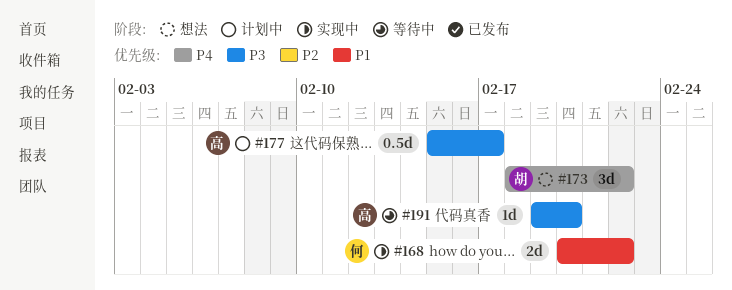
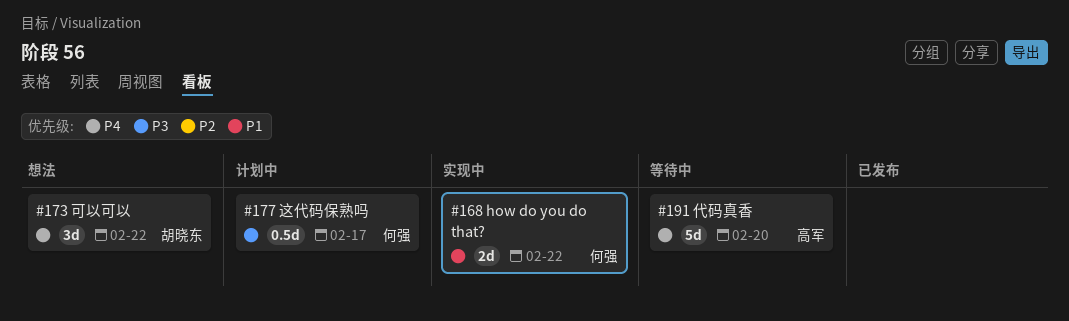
#177, owner: 高军 -> 何强
#191, priority: P3 -> P4
#191, estimate: 1d -> 5d

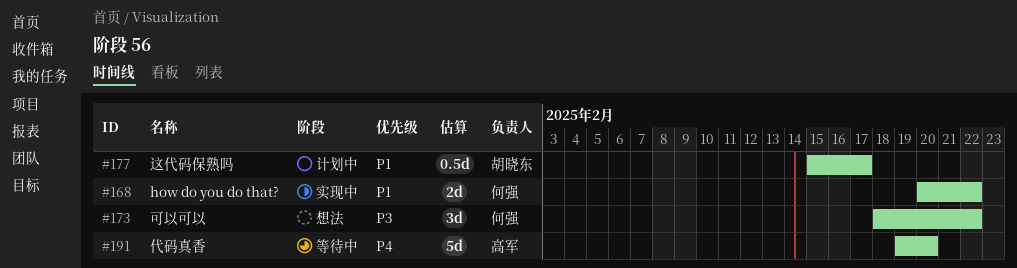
#173, owner: 胡晓东 -> 何强
#173, priority: P4 -> P3
#177, owner: 何强 -> 胡晓东
#177, priority: P3 -> P1

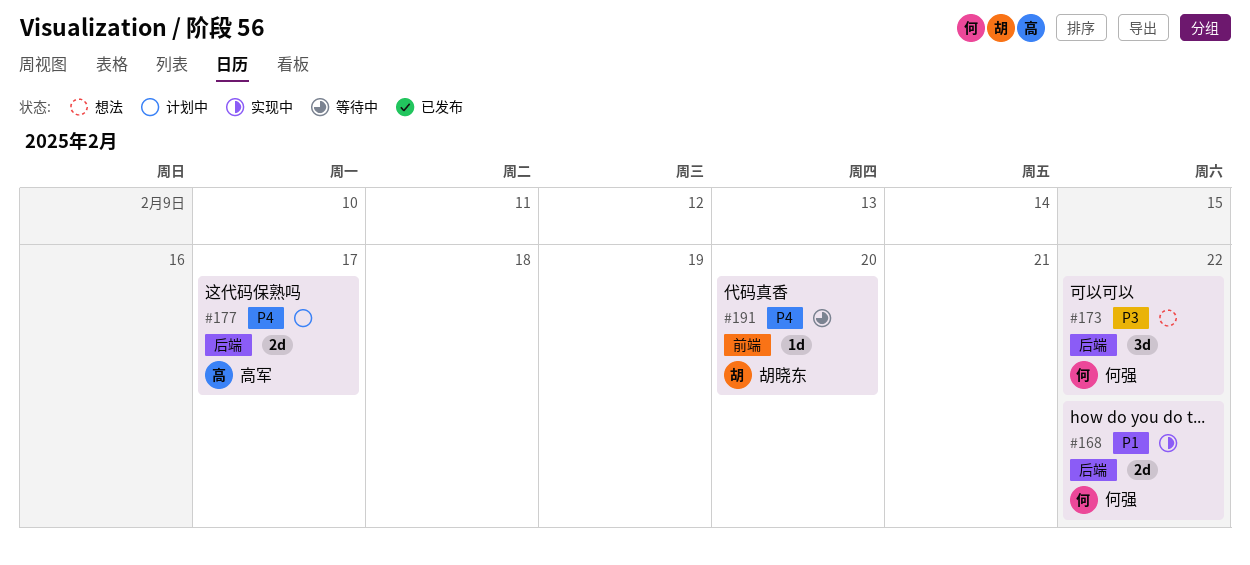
#177, owner: 胡晓东 -> 高军
#177, priority: P1 -> P4
#177, estimate: 0.5d -> 2d
#191, owner: 高军 -> 胡晓东
#191, estimate: 5d -> 1d

